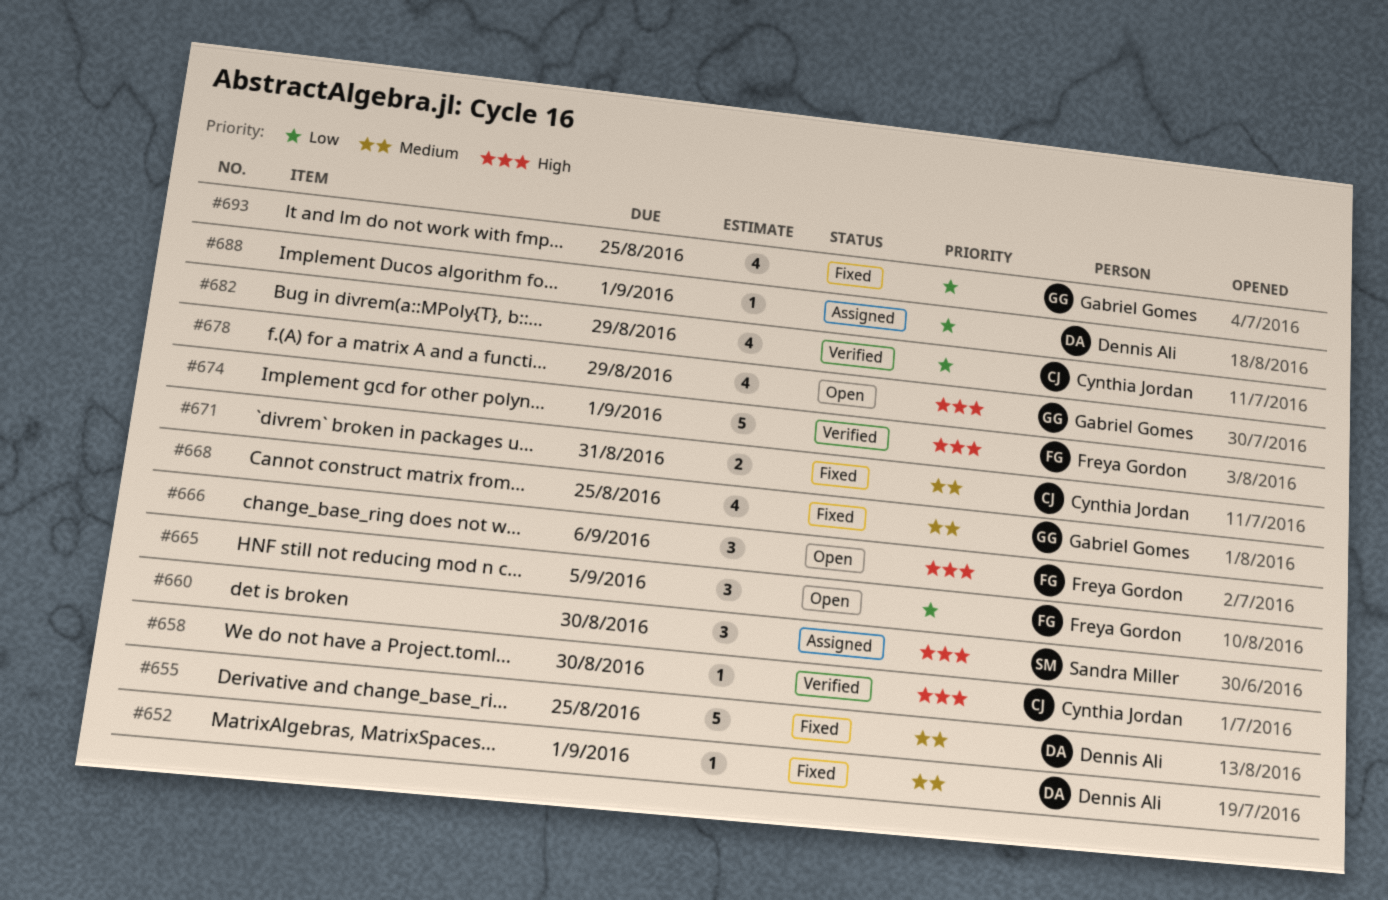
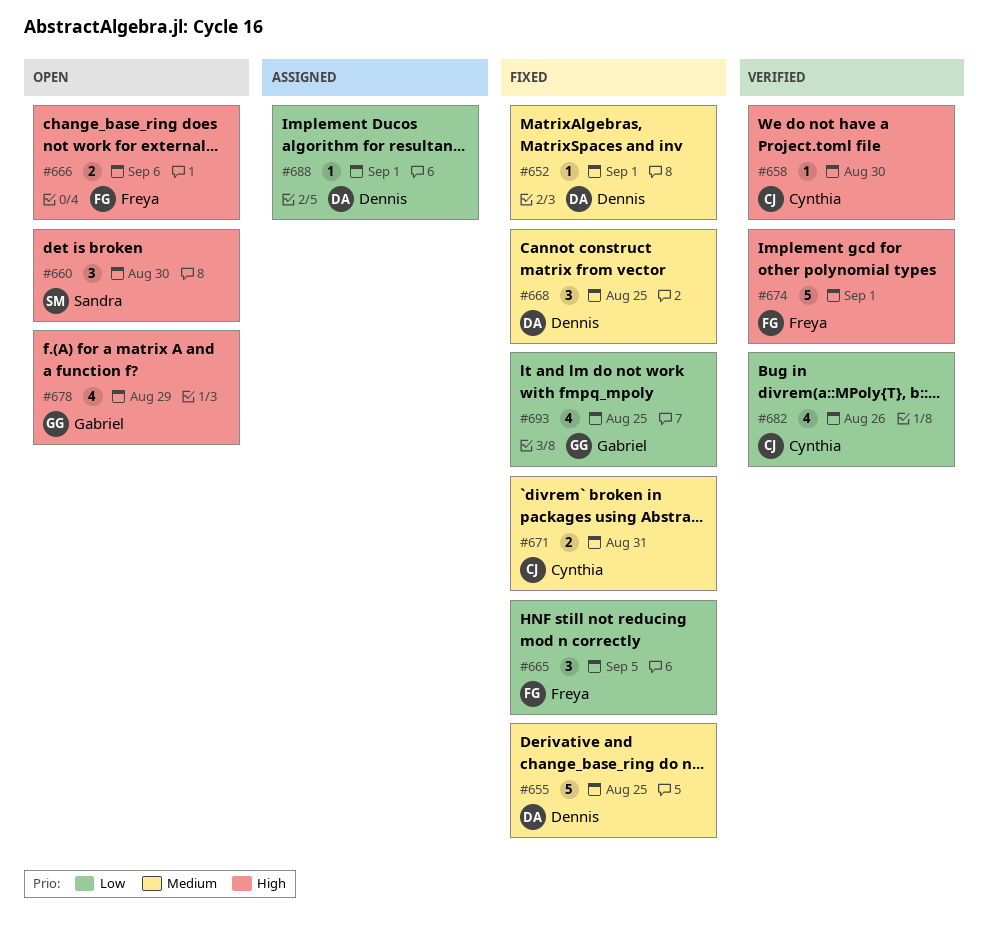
#660, status: Assigned -> Open
#665, status: Open -> Fixed
#666, estimate: 3 -> 2
#668, owner: Gabriel Gomes -> Dennis Ali
#668, estimate: 4 -> 3
#682, due: Aug 29 -> Aug 26

